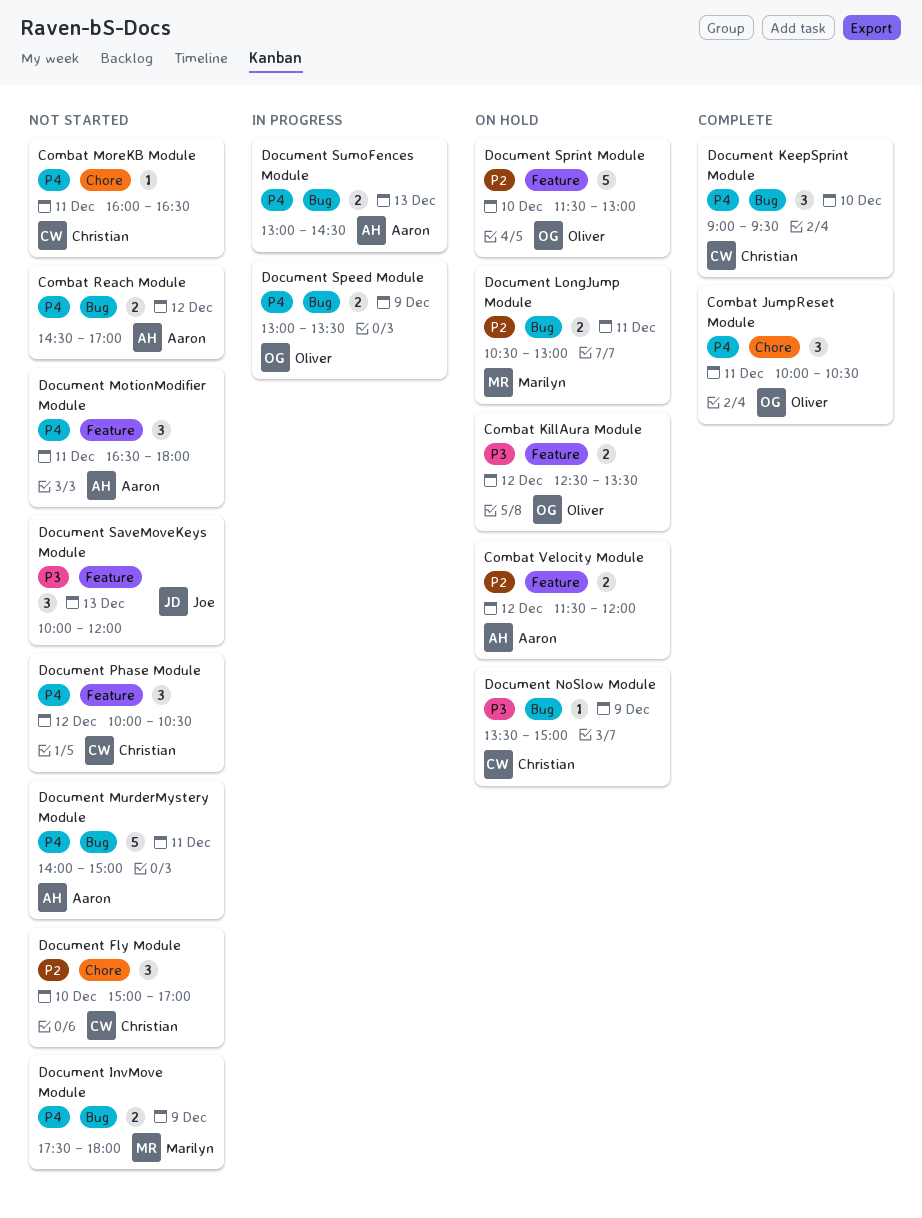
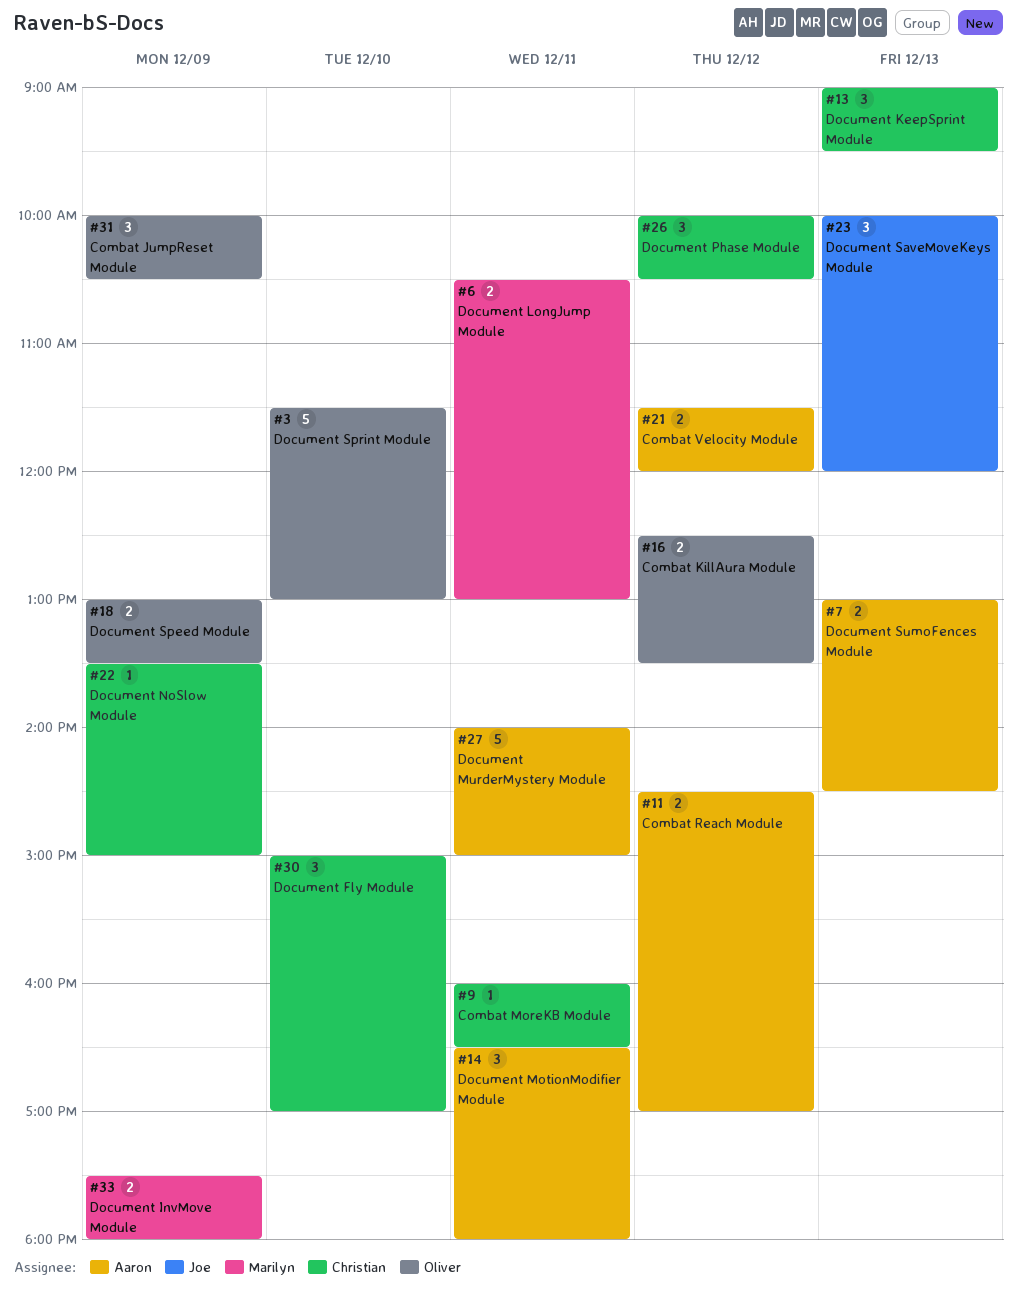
Combat JumpReset Module, day: Dec 11 -> Dec 9
Document KeepSprint Module, day: Dec 10 -> Dec 13

